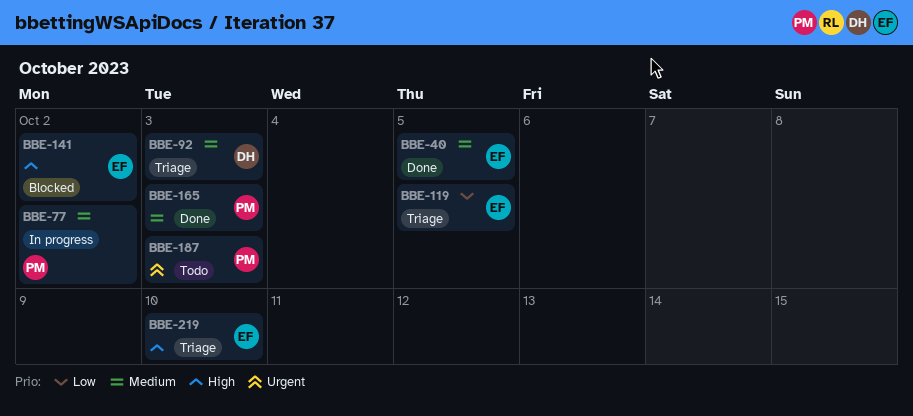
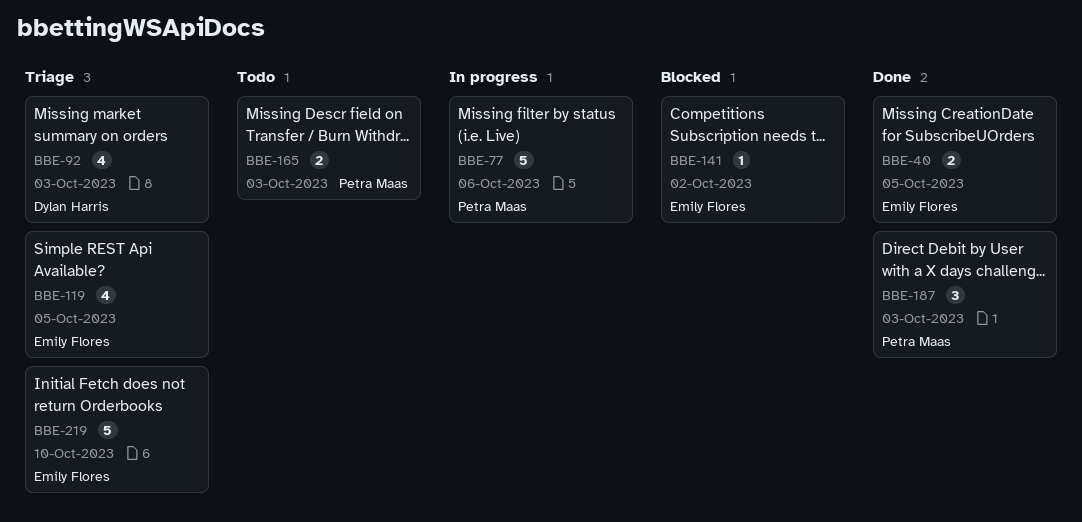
BBE-77, due: Oct 2 -> Oct 6
BBE-165, status: Done -> Todo
BBE-187, status: Todo -> Done

